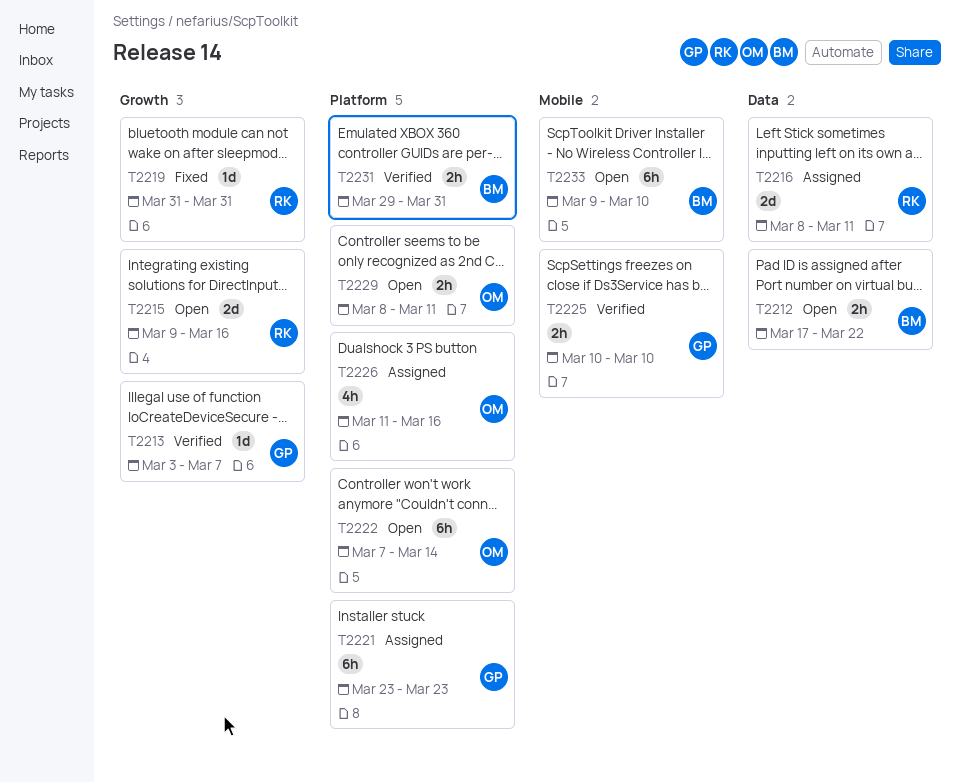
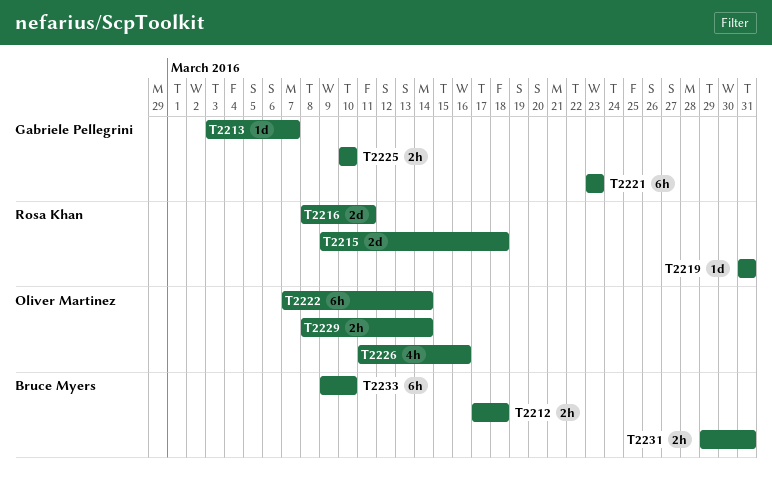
T2212, due: Mar 22 -> Mar 18
T2215, due: Mar 16 -> Mar 18
T2229, due: Mar 11 -> Mar 14

